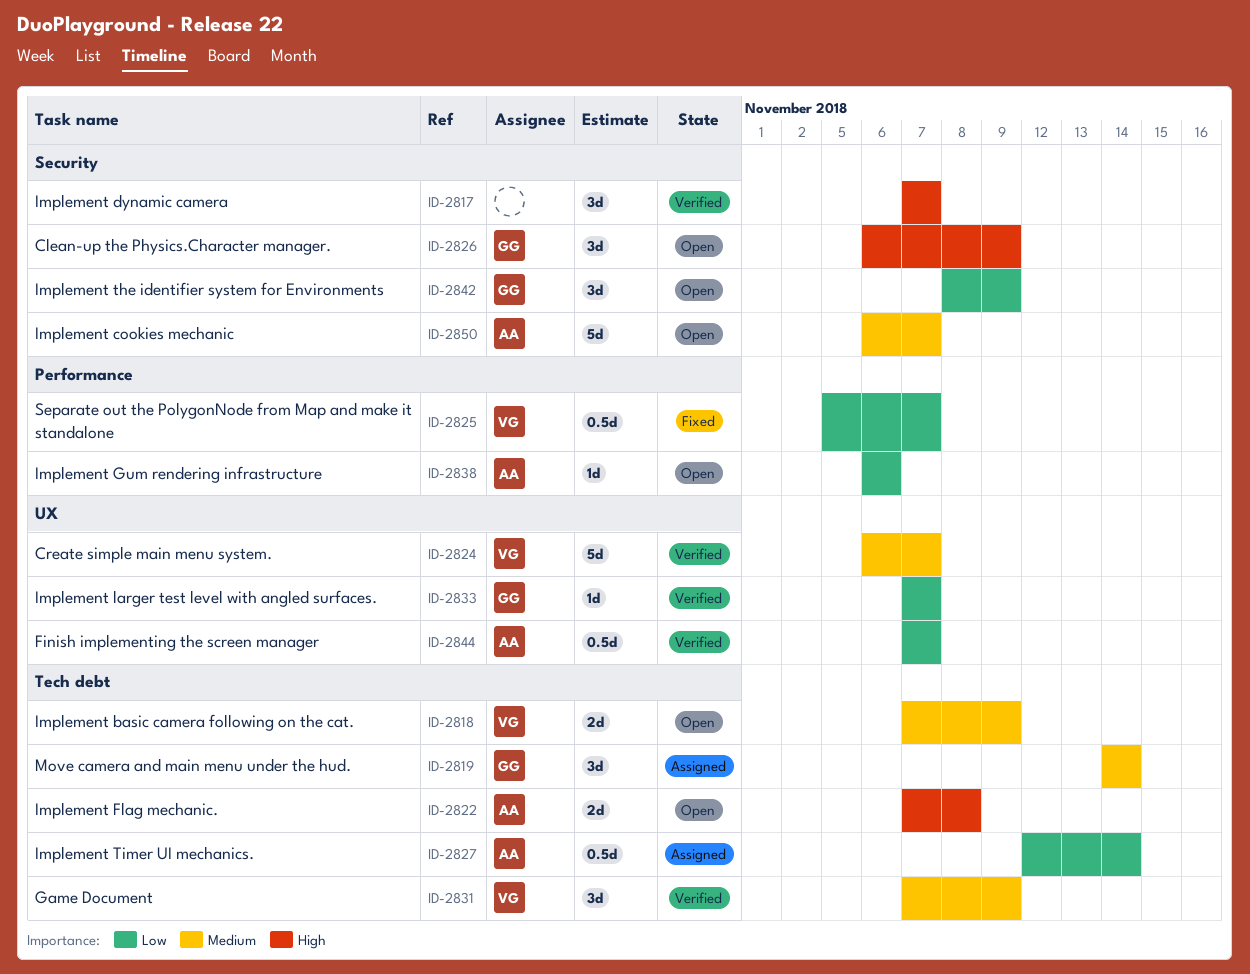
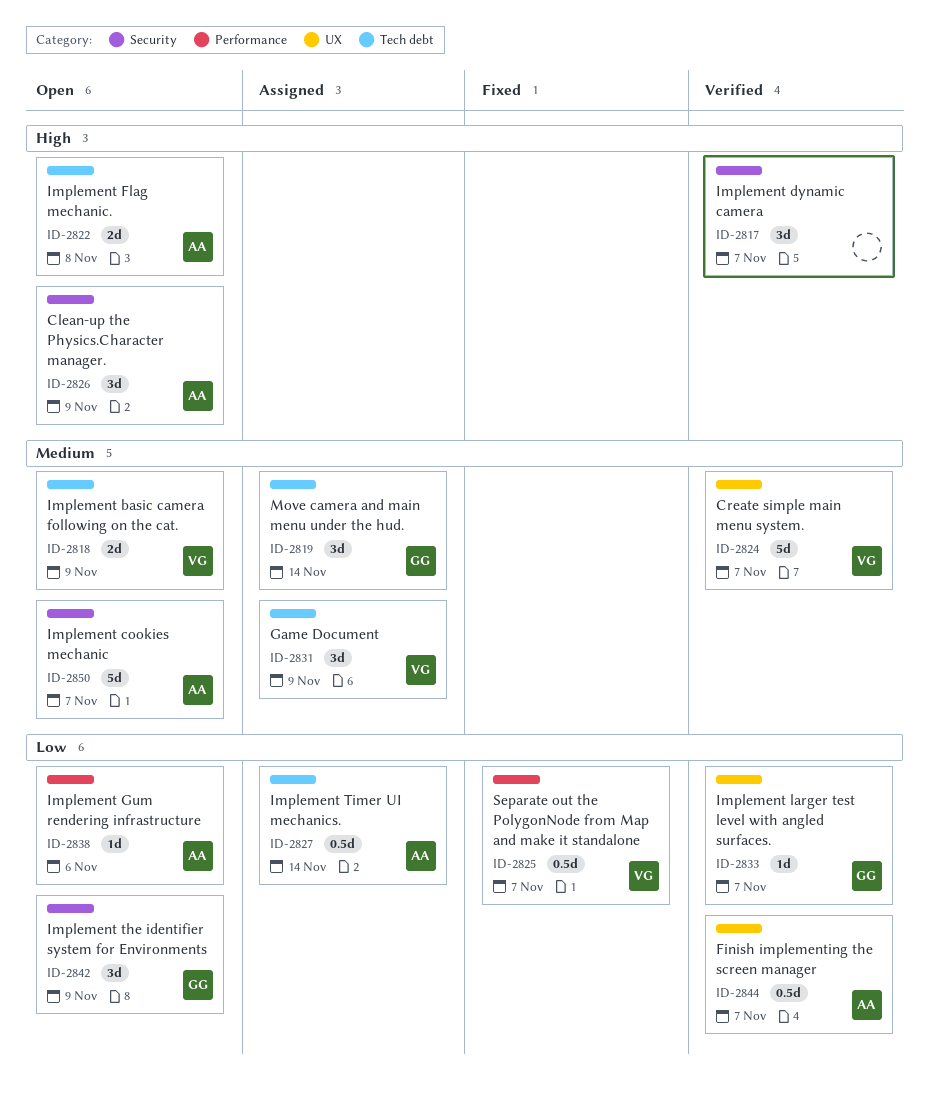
ID-2826, owner: GG -> AA
ID-2831, status: Verified -> Assigned

